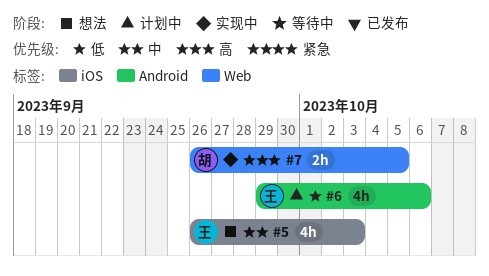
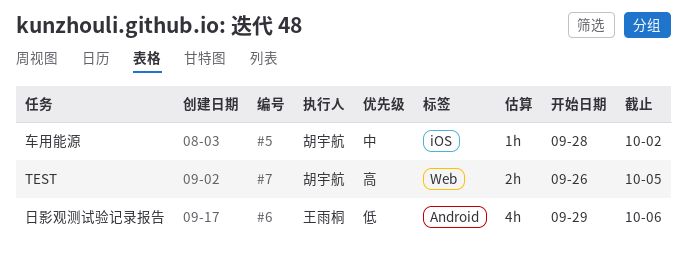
#5, owner: 王雨桐 -> 胡宇航
#5, estimate: 4h -> 1h
#5, start: Sep 26 -> Sep 28
#5, due: Oct 3 -> Oct 2

